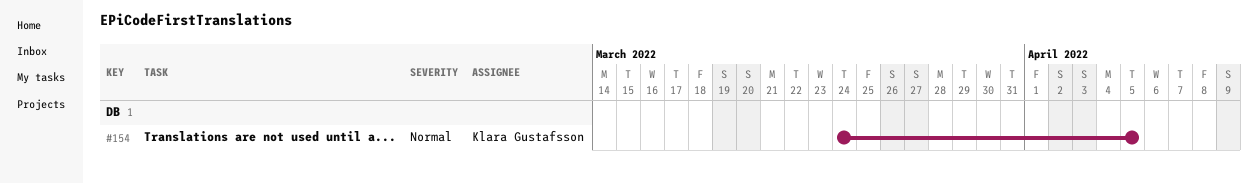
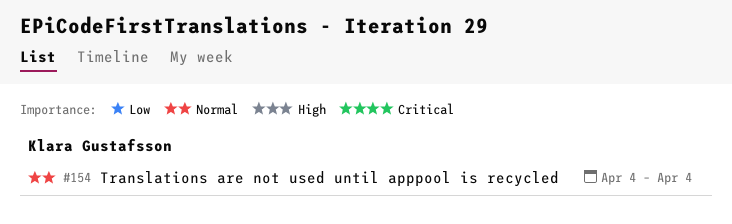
#154, start: Mar 24 -> Apr 4
#154, due: Apr 5 -> Apr 4

